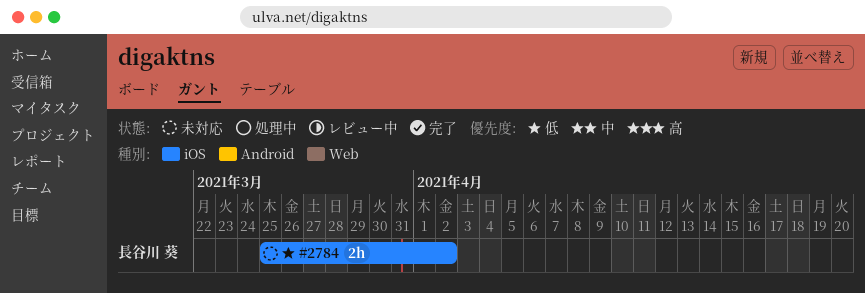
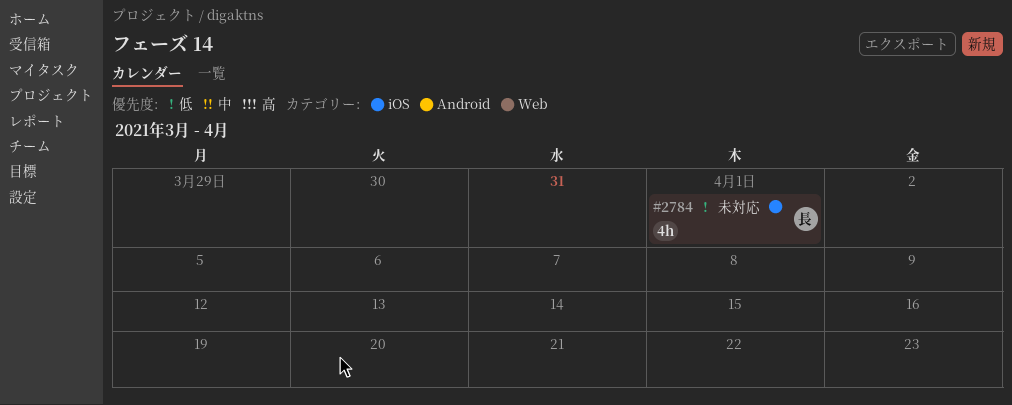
#2784, estimate: 2h -> 4h
#2784, due: Apr 2 -> Apr 1

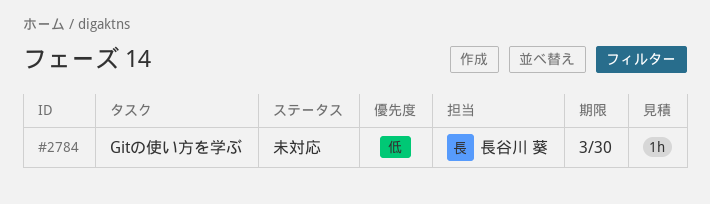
#2784, estimate: 4h -> 1h
#2784, due: Apr 1 -> Mar 30

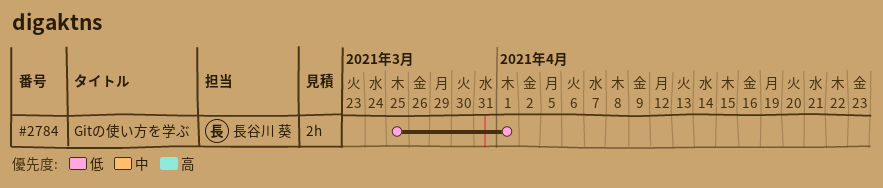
#2784, estimate: 1h -> 2h
#2784, due: Mar 30 -> Apr 1

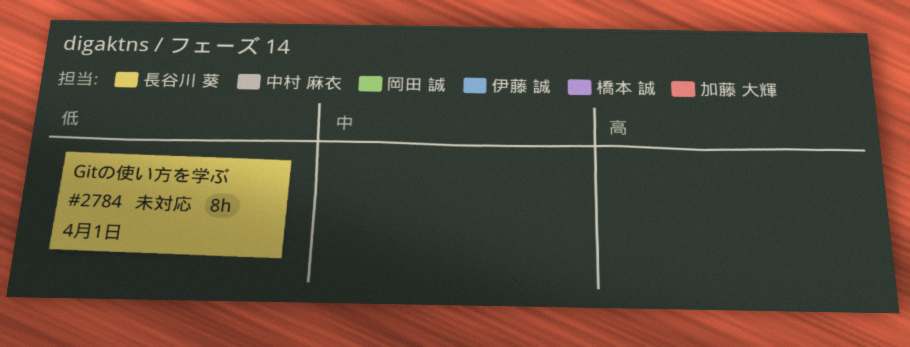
#2784, estimate: 2h -> 8h

